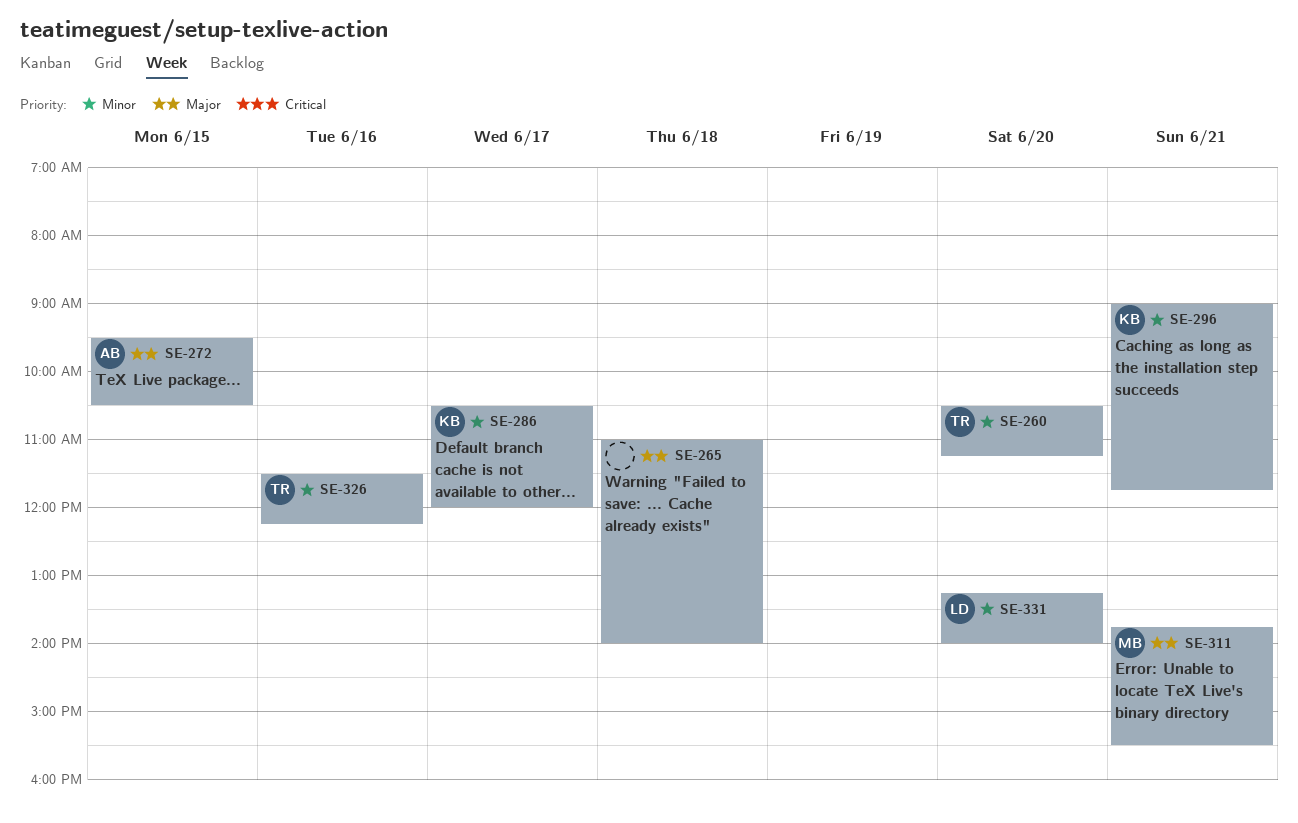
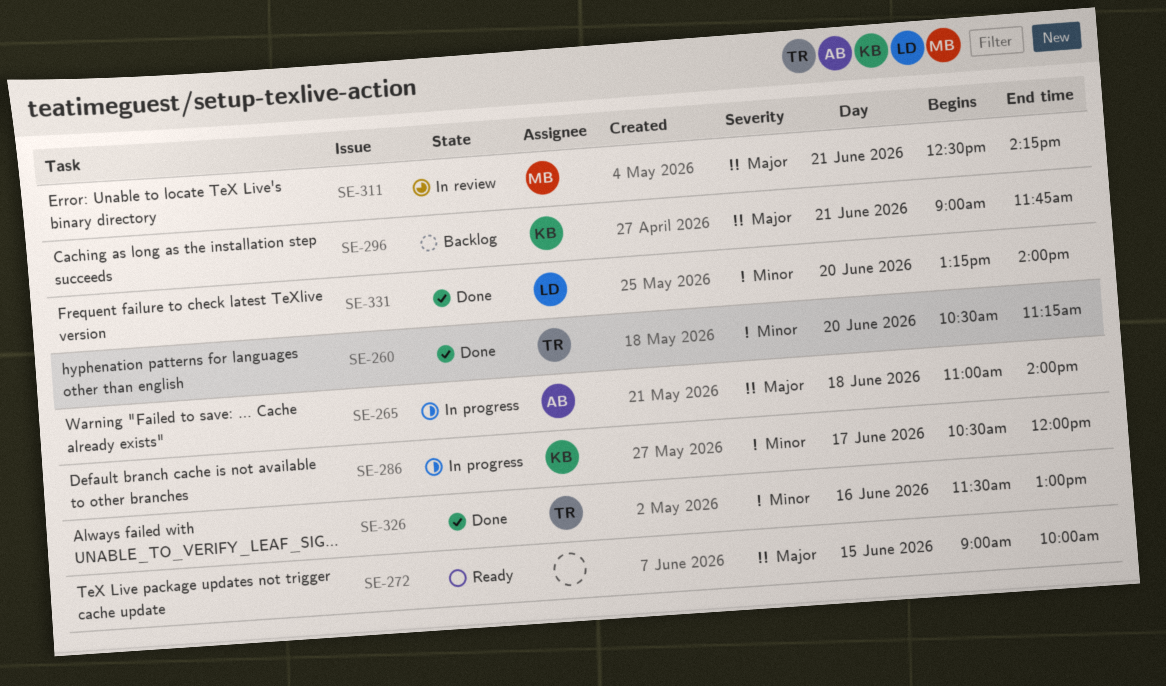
SE-265, owner: none -> AB
SE-272, owner: AB -> none
SE-272, begins: 09:30 -> 09:00
SE-272, ends: 10:30 -> 10:00
SE-296, priority: Minor -> Major
SE-311, begins: 13:45 -> 12:30
SE-311, ends: 15:30 -> 14:15
SE-326, ends: 12:15 -> 13:00

